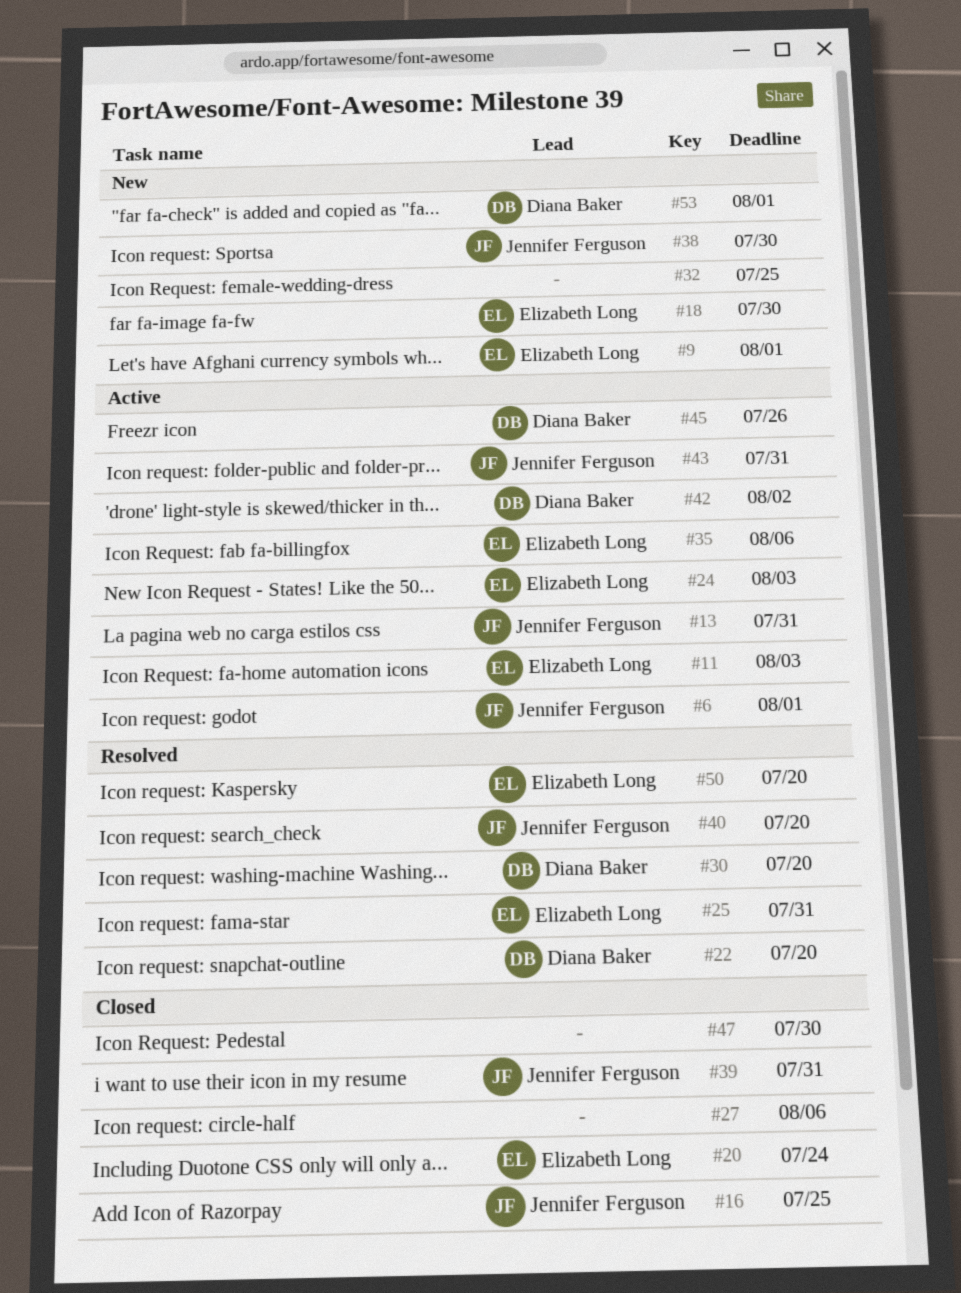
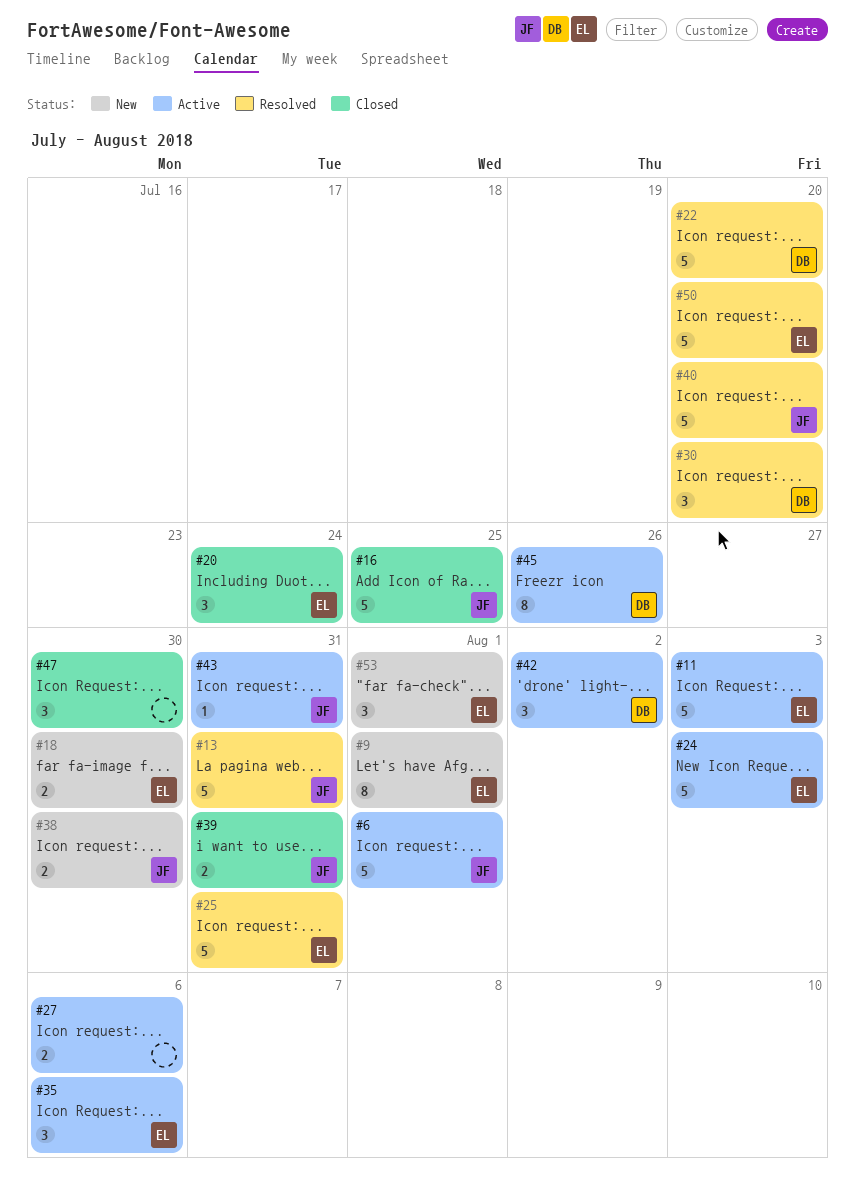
#13, status: Active -> Resolved
#27, status: Closed -> Active
#32: present -> none
#53, owner: Diana Baker -> Elizabeth Long

